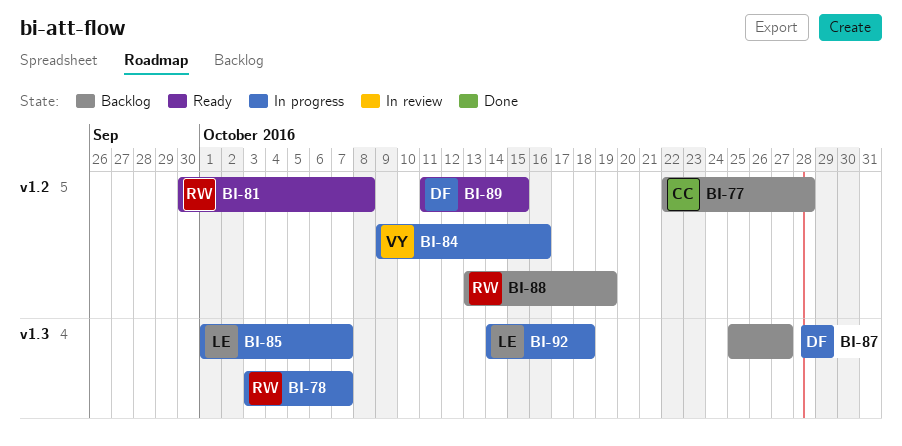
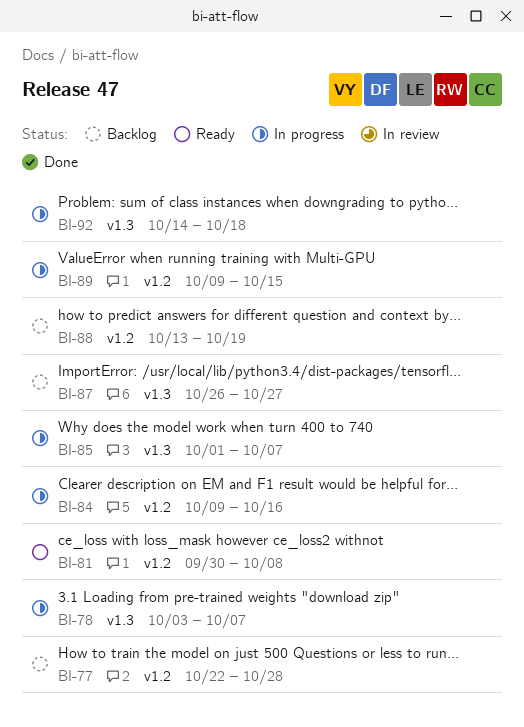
BI-87, start: Oct 25 -> Oct 26
BI-89, status: Ready -> In progress
BI-89, start: Oct 11 -> Oct 9

